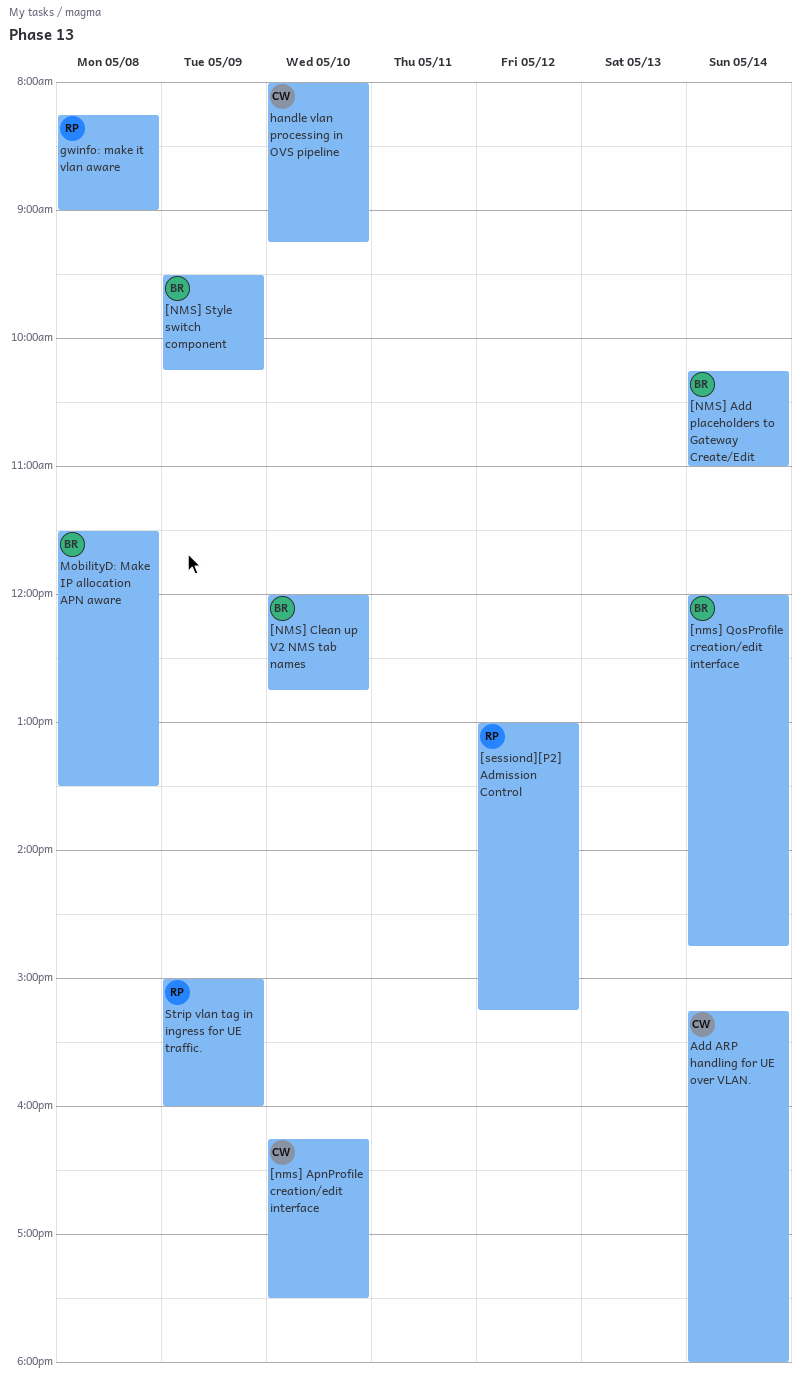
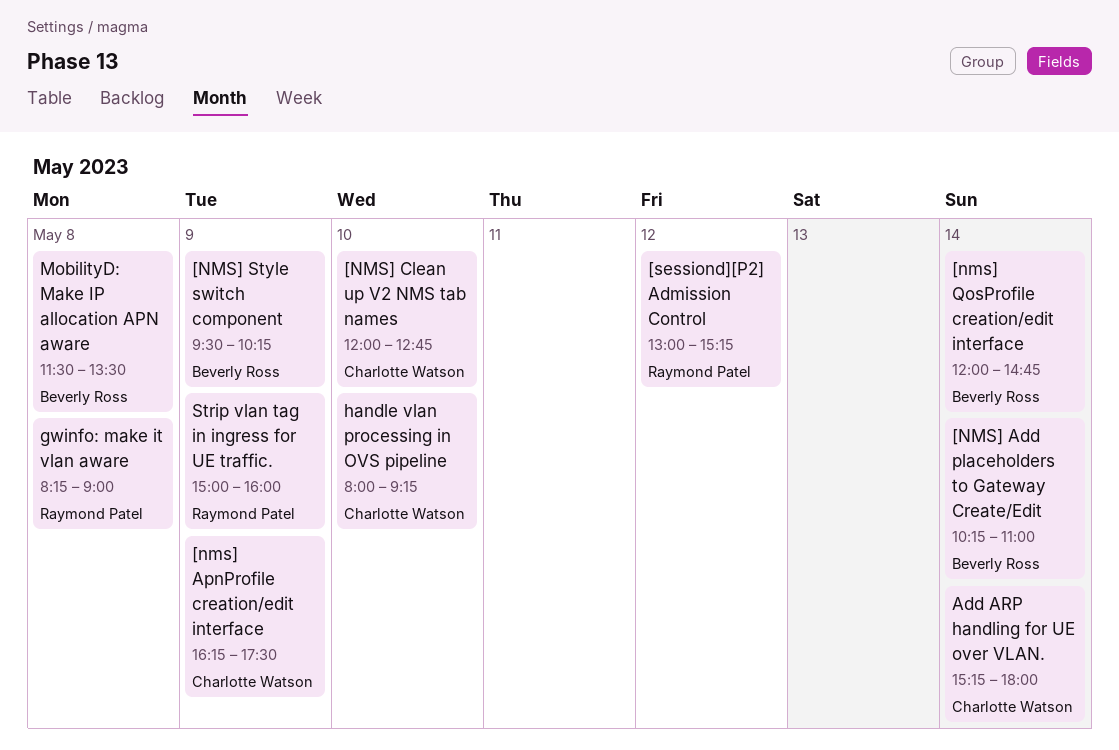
[nms] ApnProfile creation/edit interface, day: May 10 -> May 9
[NMS] Clean up V2 NMS tab names, owner: Beverly Ross -> Charlotte Watson

